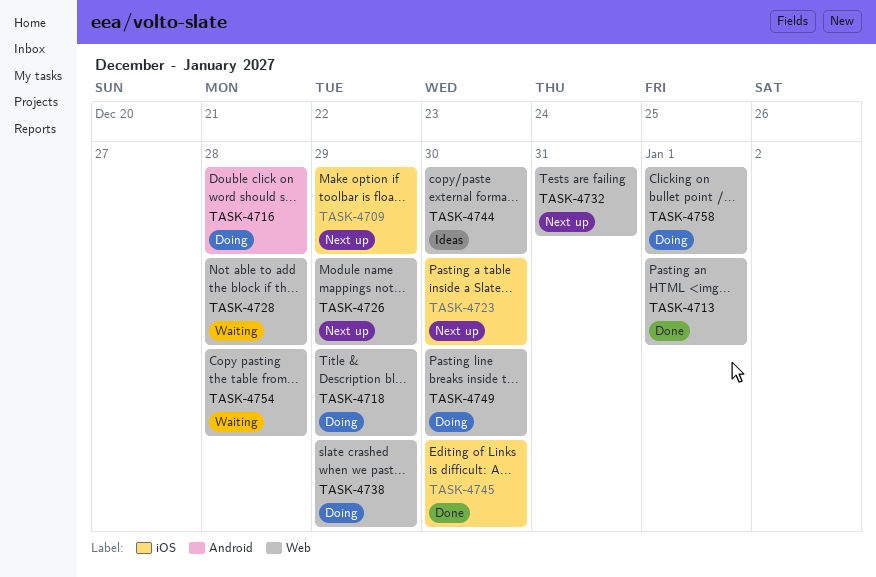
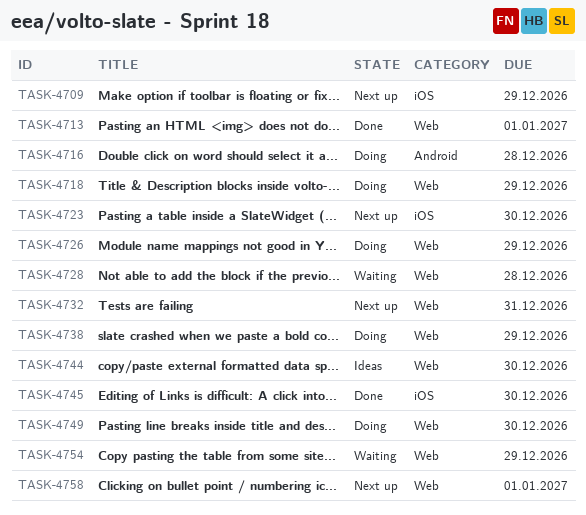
TASK-4726, status: Next up -> Doing
TASK-4754, due: Dec 28 -> Dec 29
TASK-4758, status: Doing -> Next up

